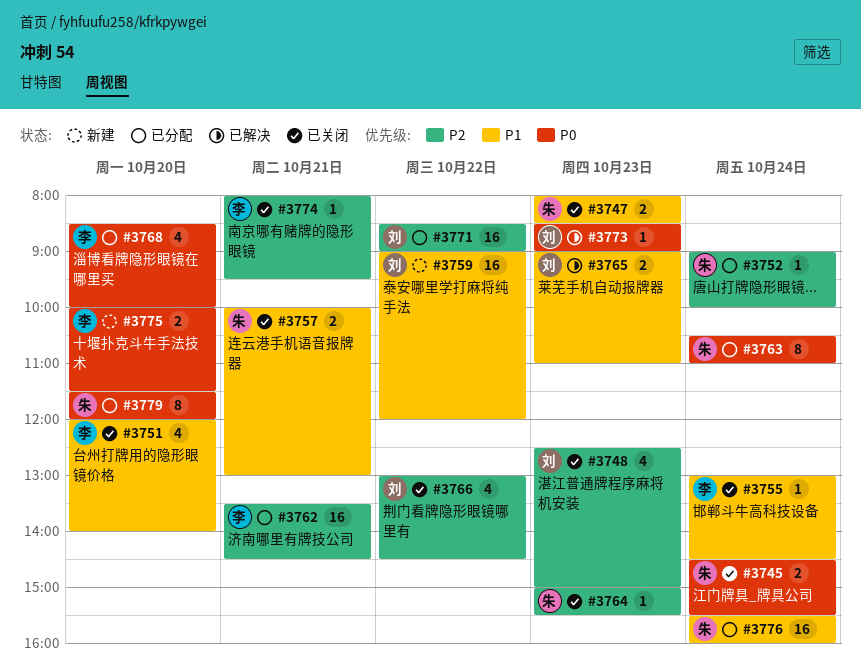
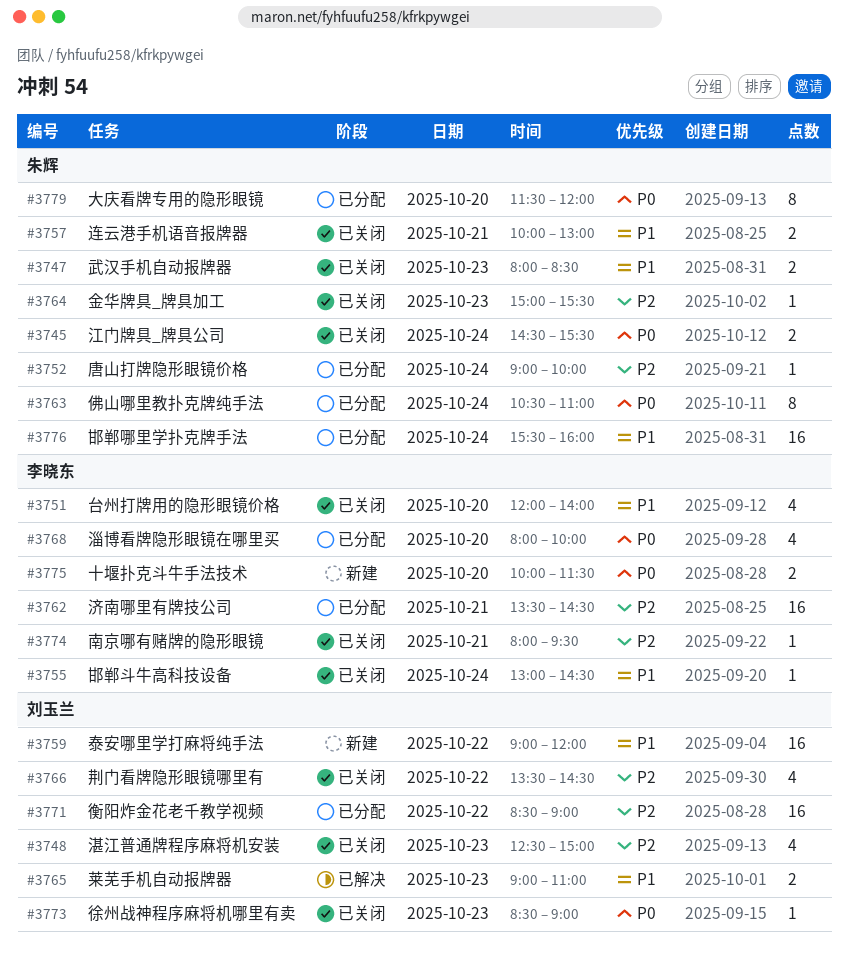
#3766, begins: 13:00 -> 13:30
#3768, begins: 08:30 -> 08:00
#3773, status: 已解决 -> 已关闭

